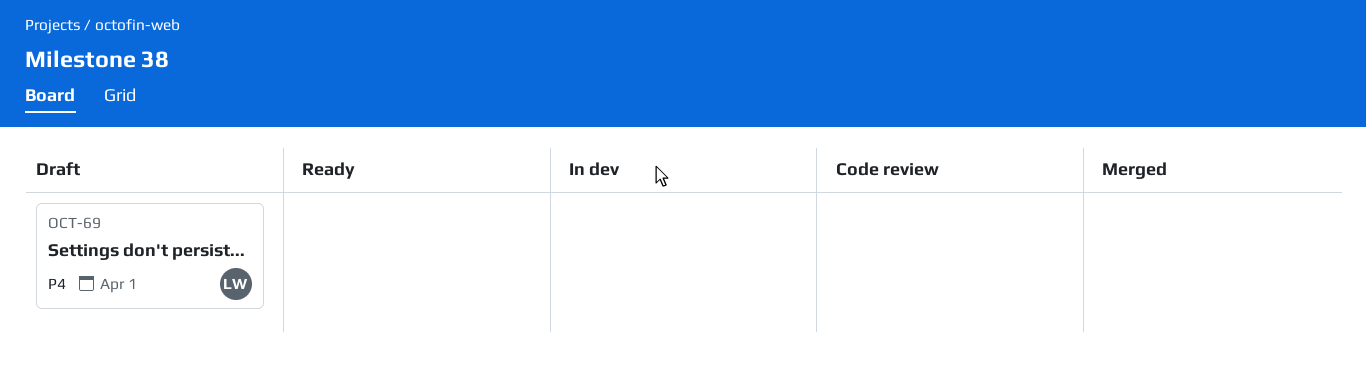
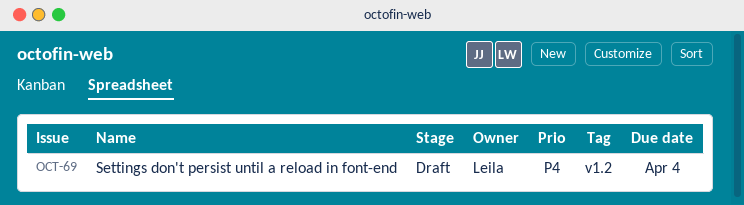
OCT-69, due: Apr 1 -> Apr 4

